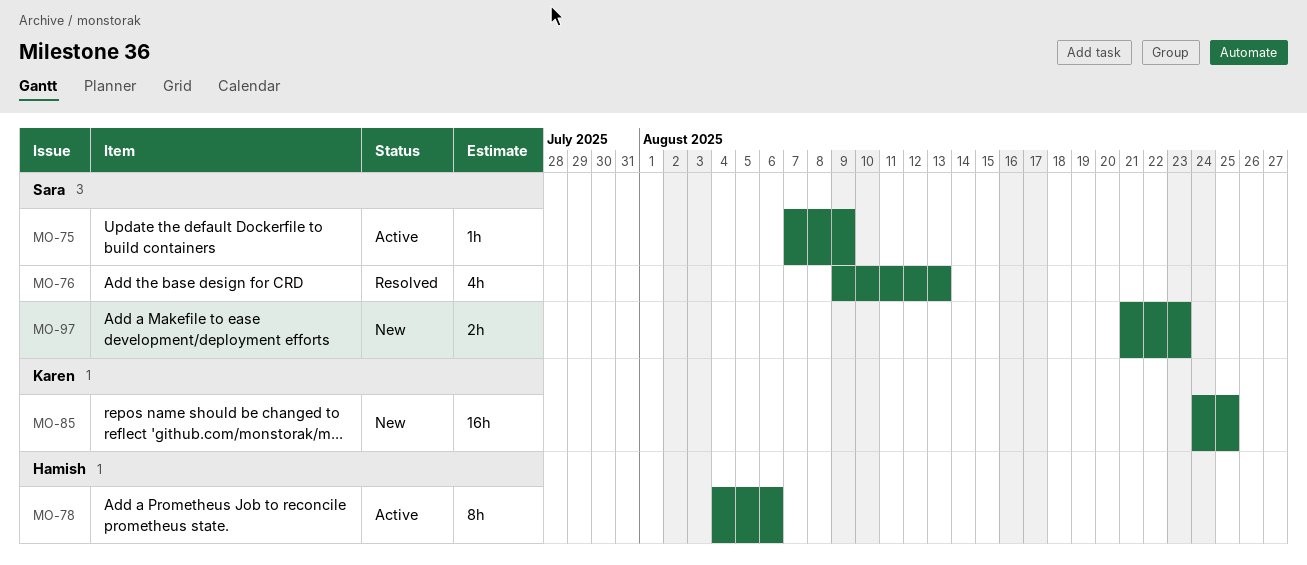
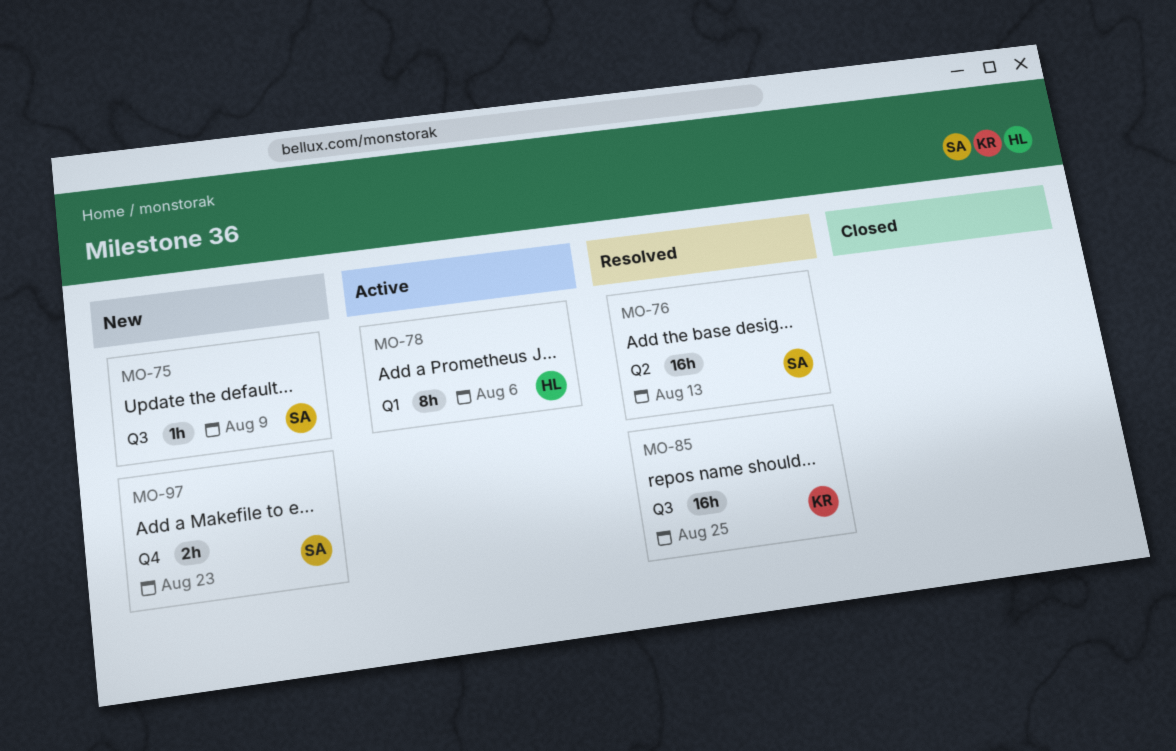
MO-75, status: Active -> New
MO-76, estimate: 4h -> 16h
MO-85, status: New -> Resolved

